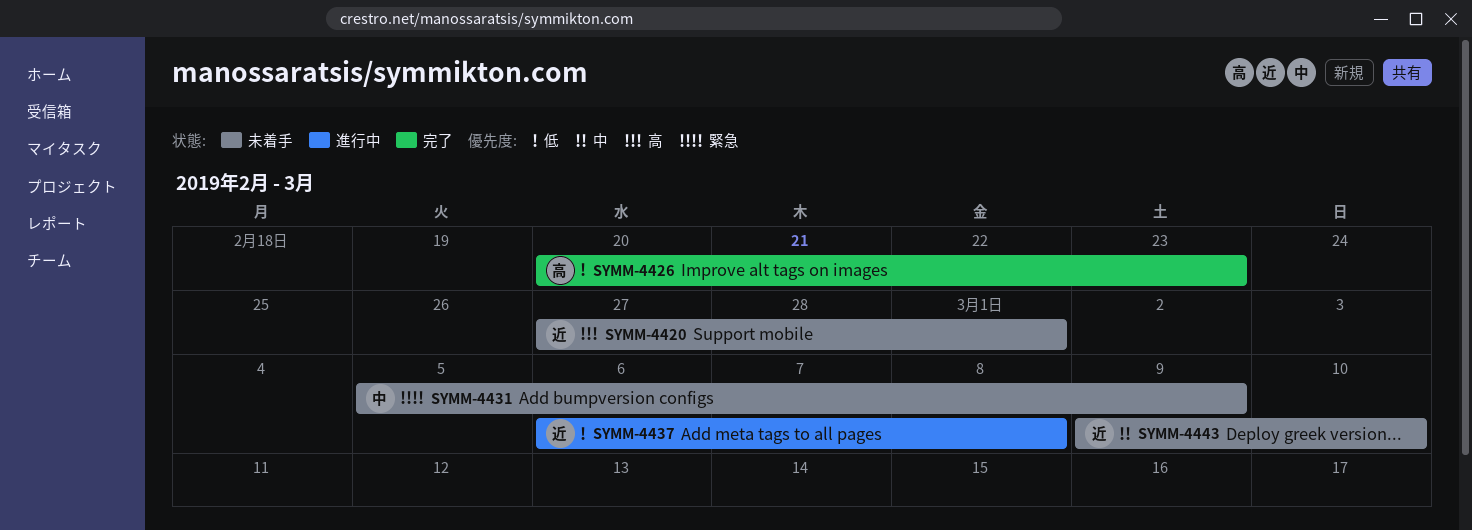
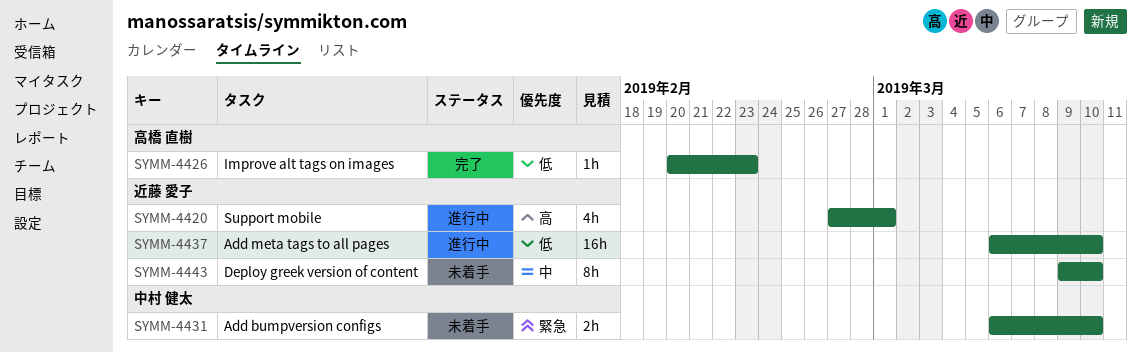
SYMM-4420, status: 未着手 -> 進行中
SYMM-4431, start: Mar 5 -> Mar 6
SYMM-4431, due: Mar 9 -> Mar 10
SYMM-4437, due: Mar 8 -> Mar 10

